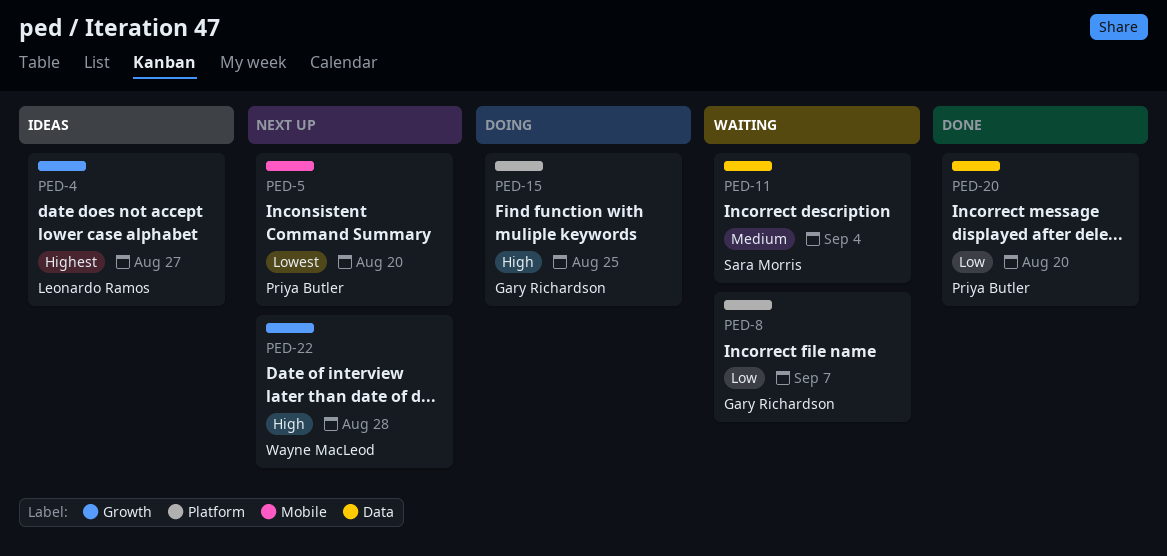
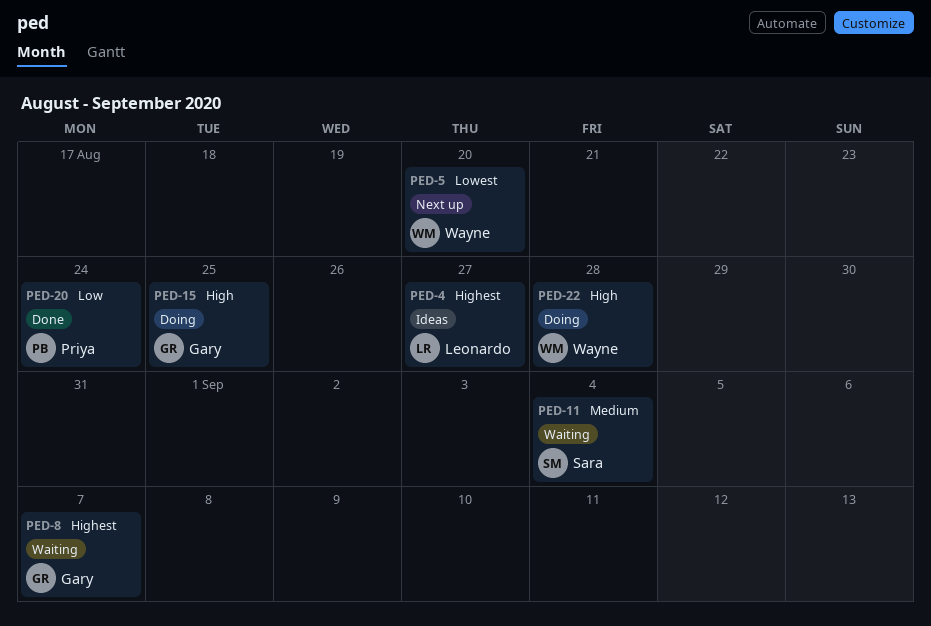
PED-5, owner: Priya Butler -> Wayne MacLeod
PED-8, priority: Low -> Highest
PED-20, due: Aug 20 -> Aug 24
PED-22, status: Next up -> Doing

